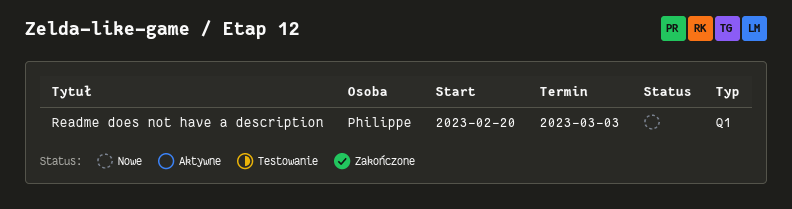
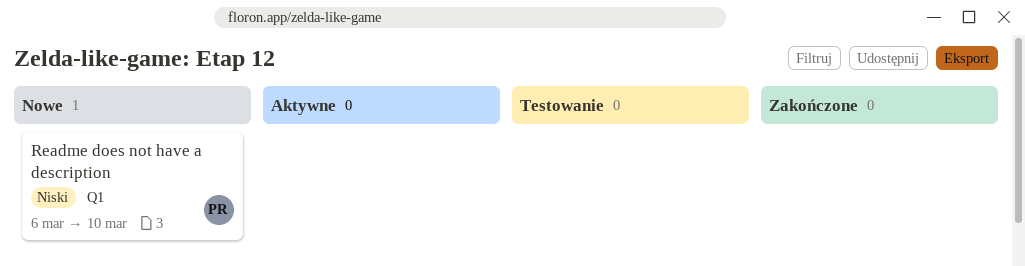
Readme does not have a description, start: Feb 20 -> Mar 6
Readme does not have a description, due: Mar 3 -> Mar 10

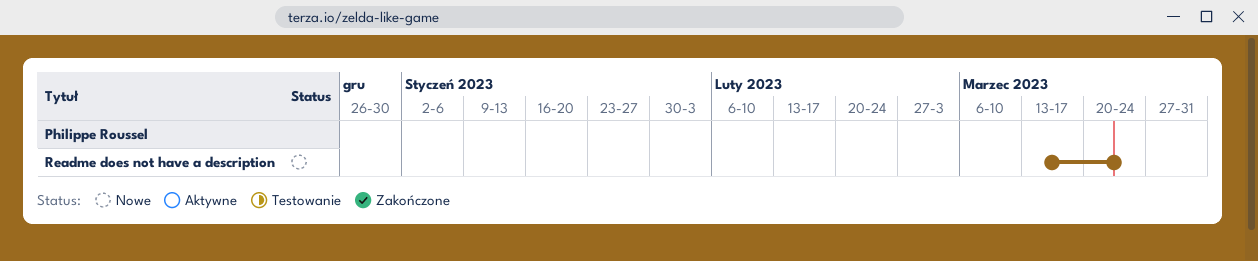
Readme does not have a description, start: Mar 6 -> Mar 13
Readme does not have a description, due: Mar 10 -> Mar 24

